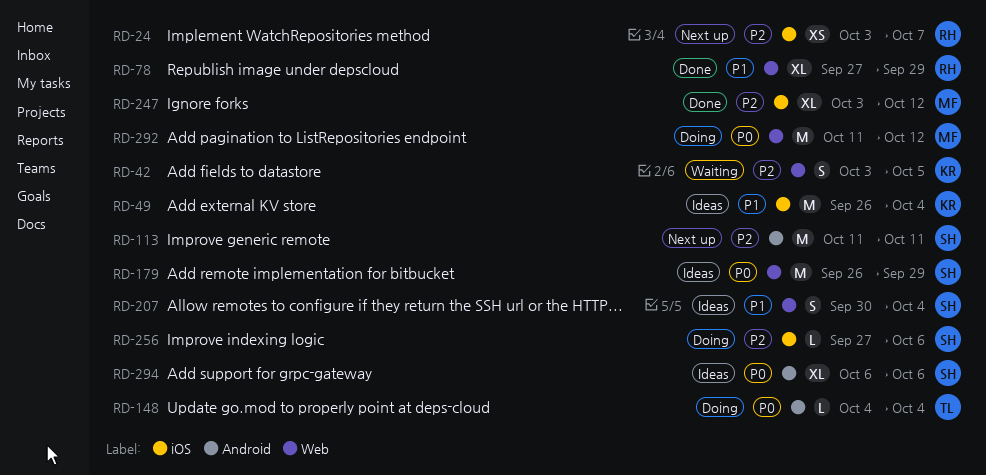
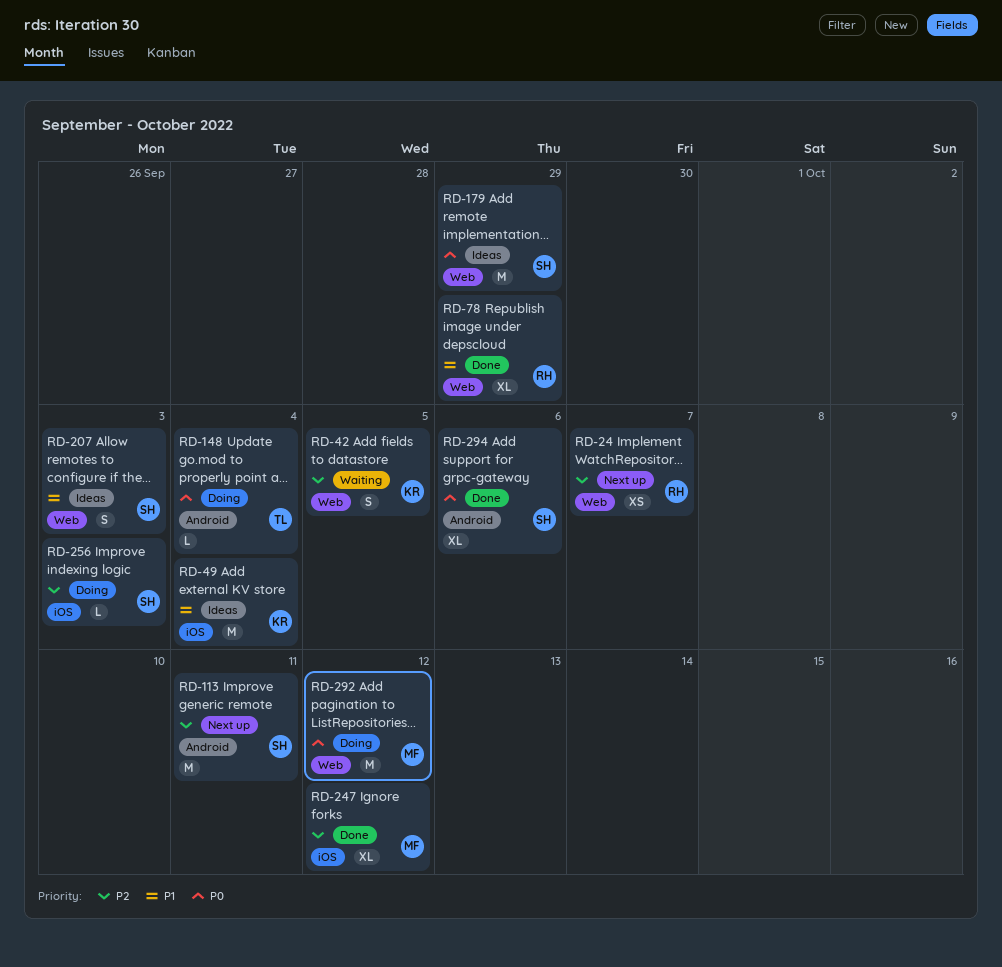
RD-24, label: iOS -> Web
RD-207, due: Oct 4 -> Oct 3
RD-256, due: Oct 6 -> Oct 3
RD-294, status: Ideas -> Done

